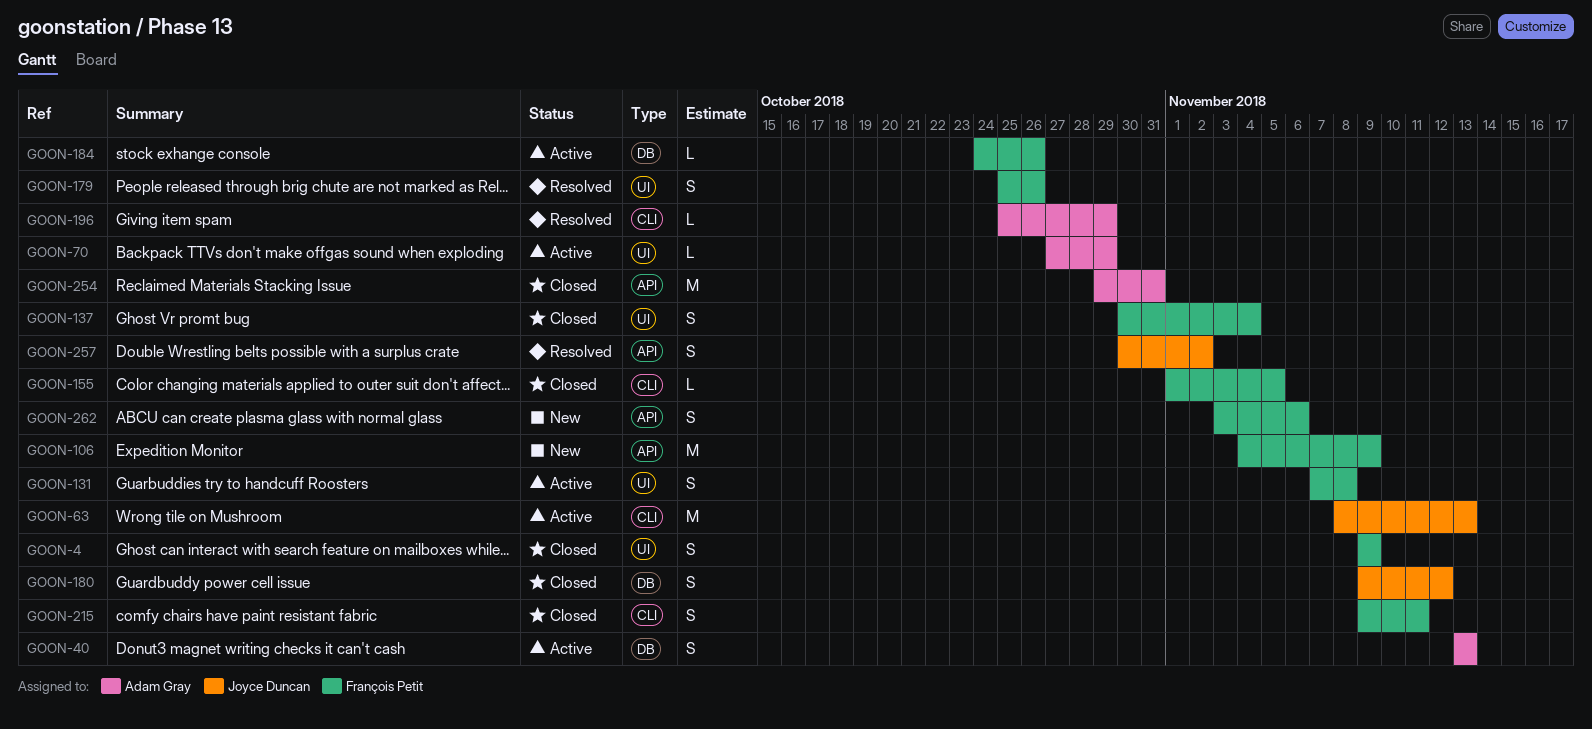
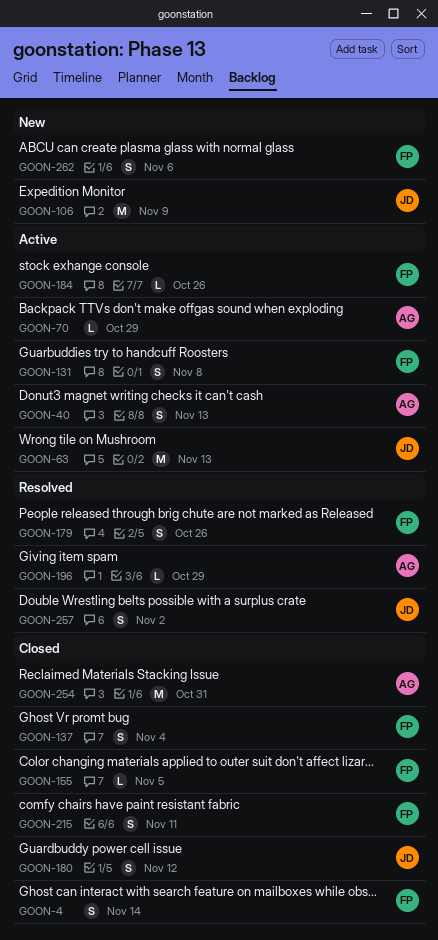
GOON-4, due: Nov 9 -> Nov 14
GOON-106, owner: François Petit -> Joyce Duncan

